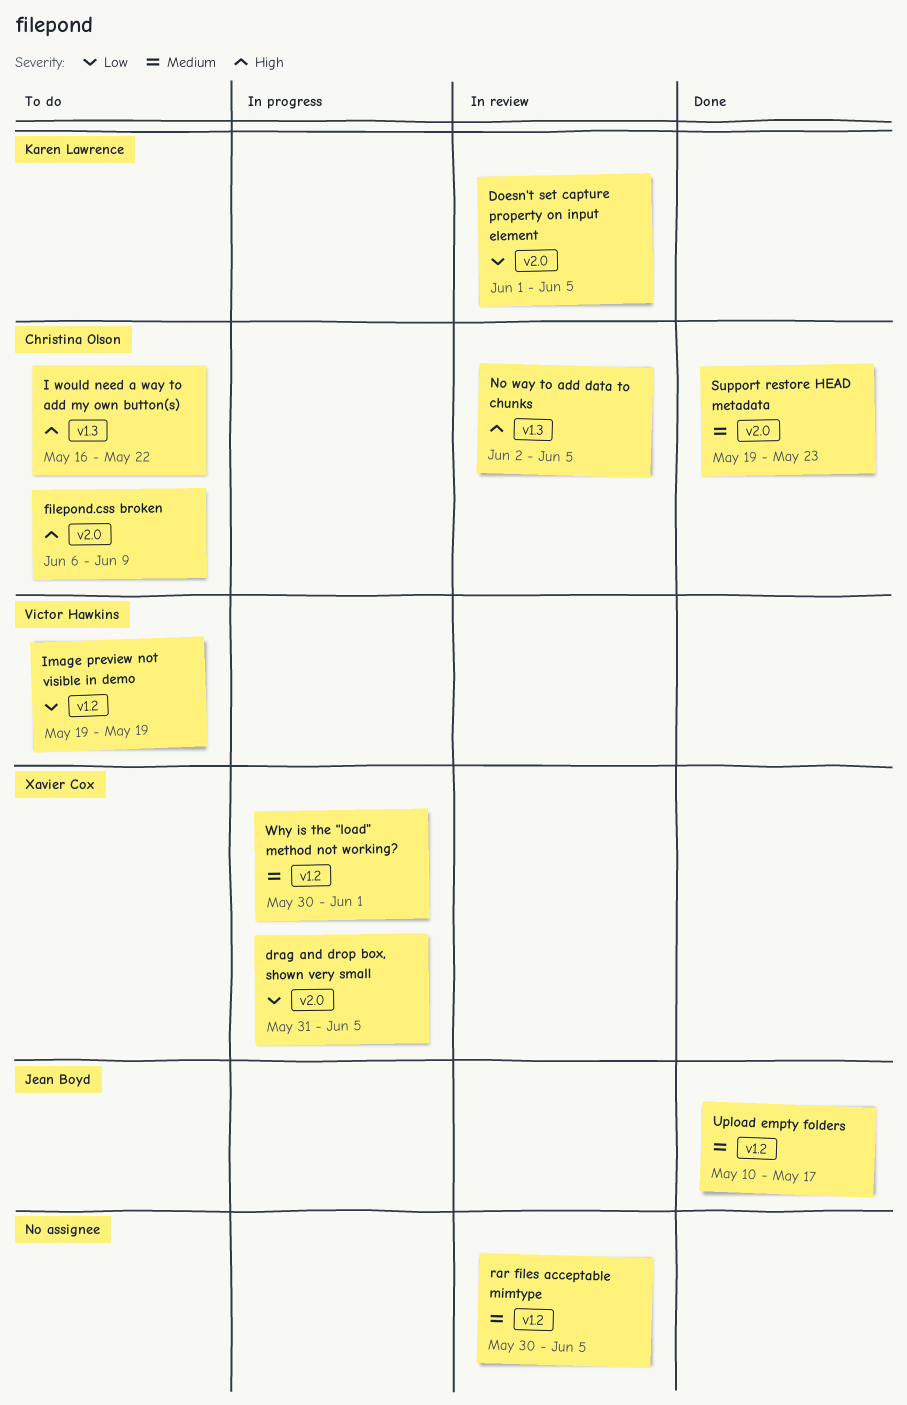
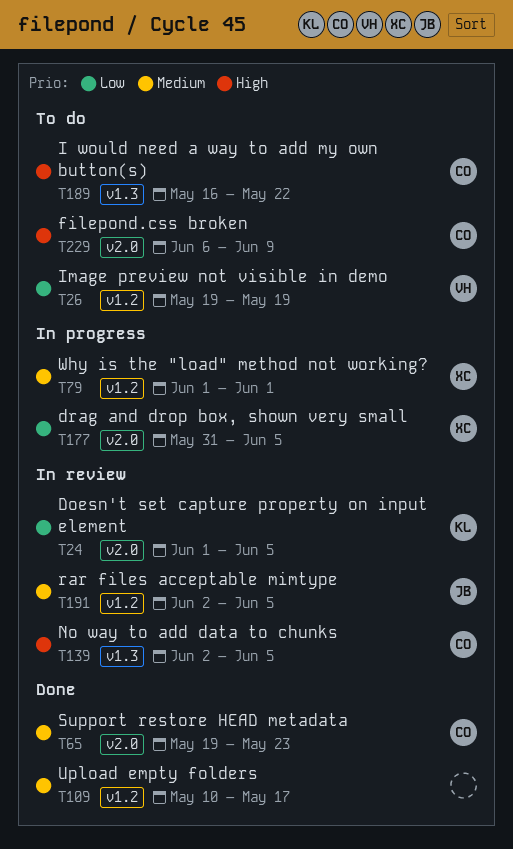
rar files acceptable mimtype, owner: none -> Jean Boyd
rar files acceptable mimtype, start: May 30 -> Jun 2
Upload empty folders, owner: Jean Boyd -> none
Why is the "load" method not working?, start: May 30 -> Jun 1

